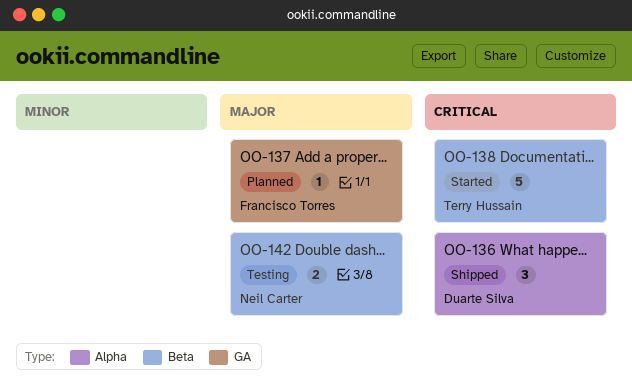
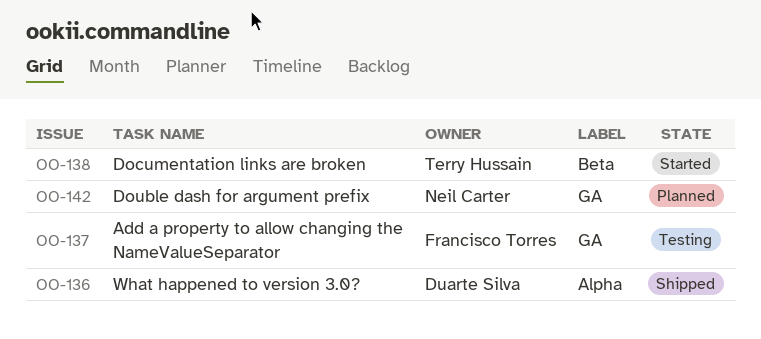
OO-137, status: Planned -> Testing
OO-142, status: Testing -> Planned
OO-142, label: Beta -> GA

